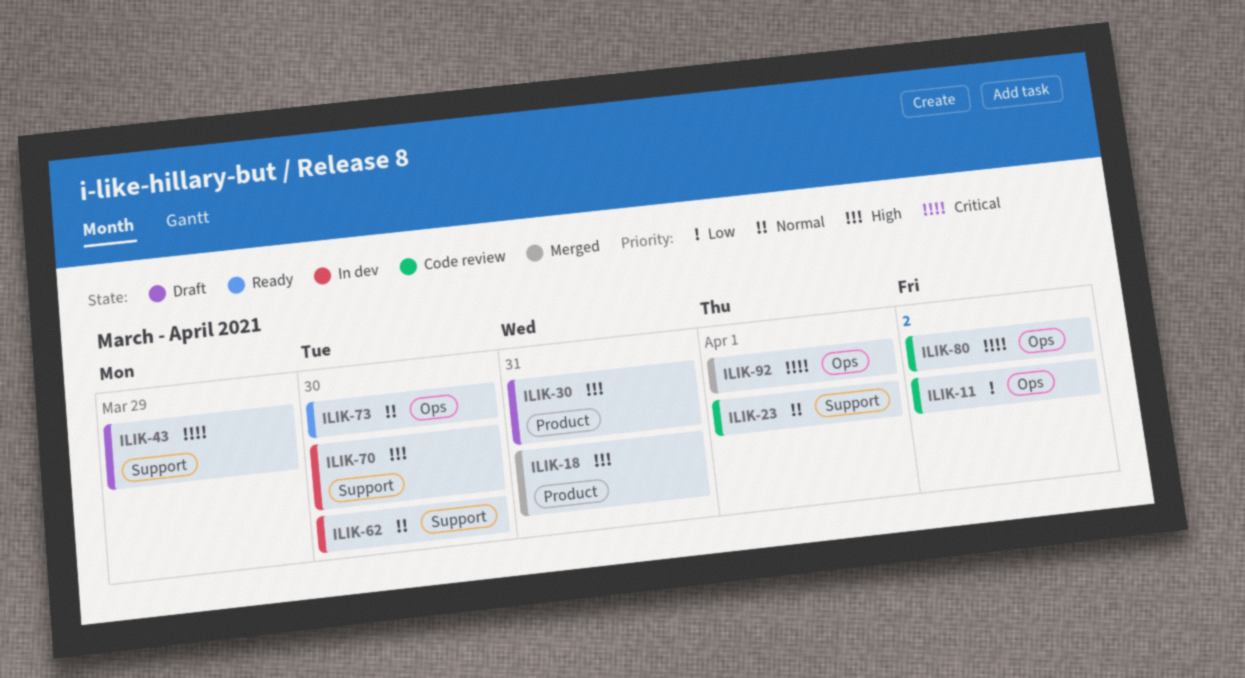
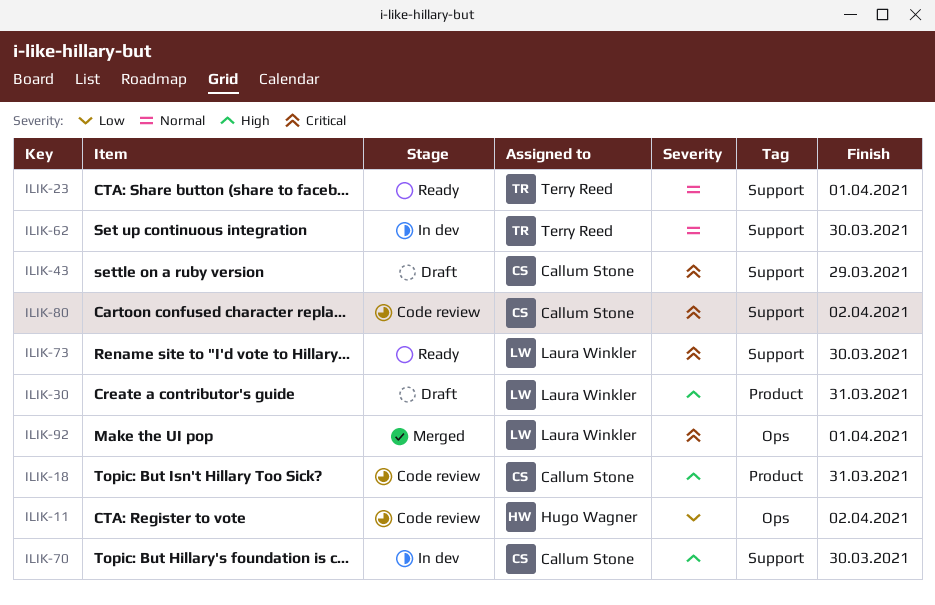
ILIK-18, status: Merged -> Code review
ILIK-23, status: Code review -> Ready
ILIK-73, priority: Normal -> Critical
ILIK-73, label: Ops -> Support
ILIK-80, label: Ops -> Support

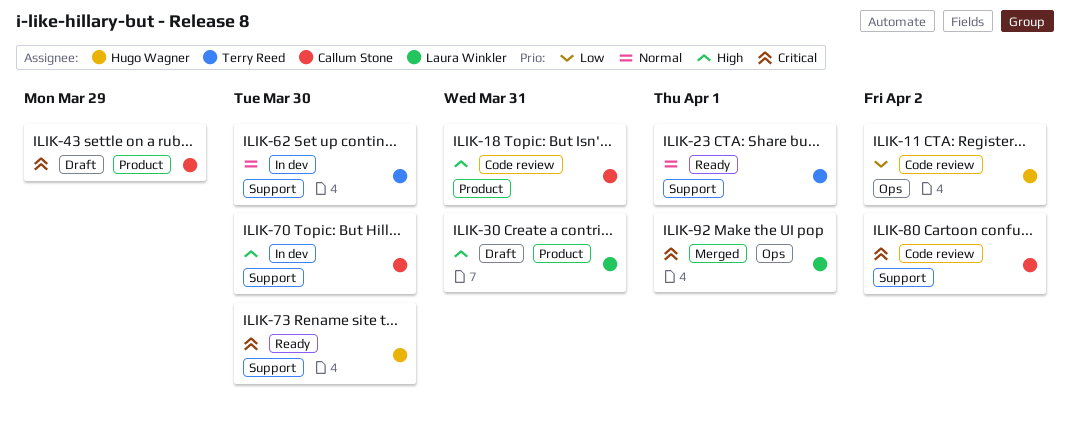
ILIK-43, label: Support -> Product
ILIK-73, owner: Laura Winkler -> Hugo Wagner

